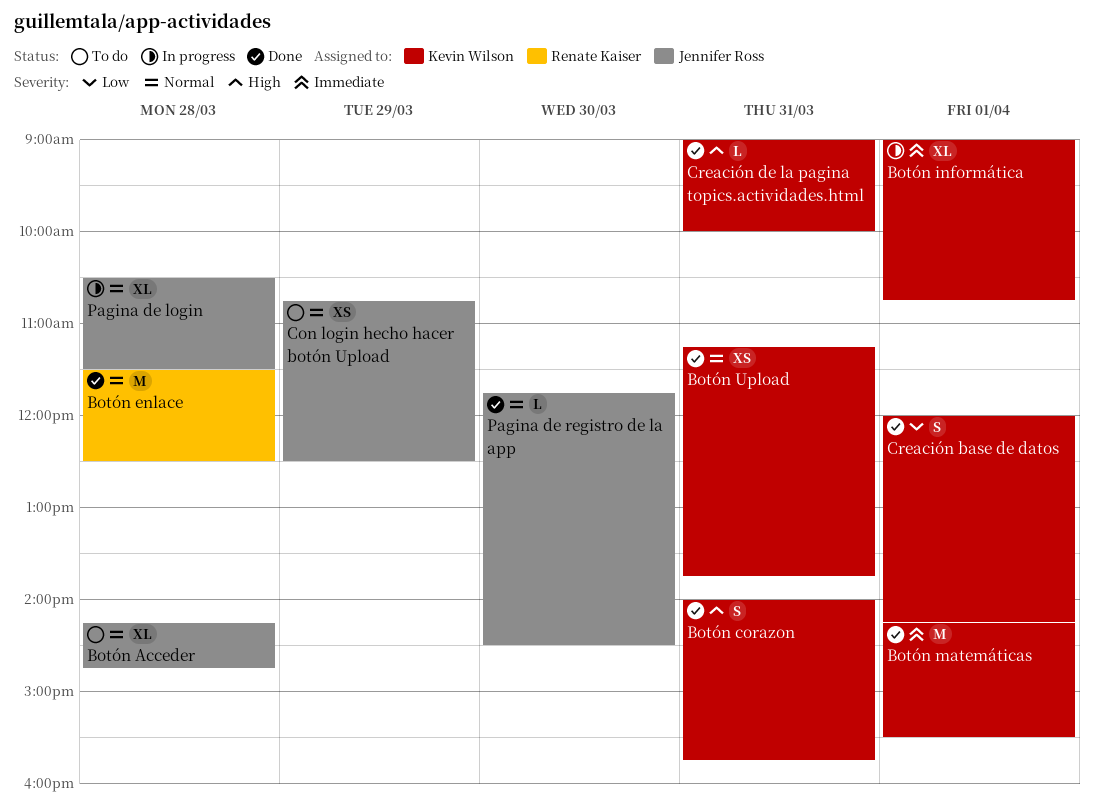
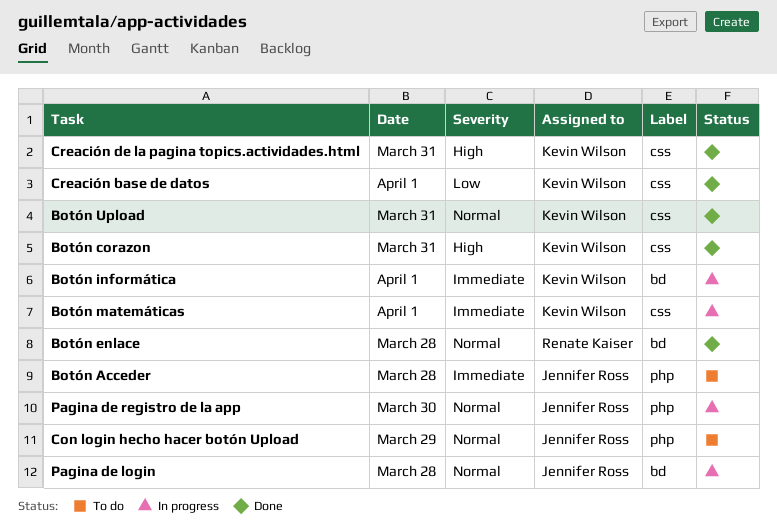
Botón Acceder, priority: Normal -> Immediate
Botón matemáticas, status: Done -> In progress
Pagina de registro de la app, status: Done -> In progress

